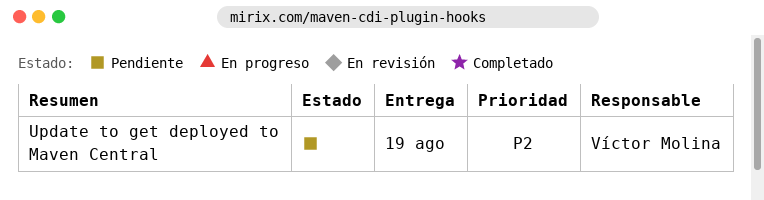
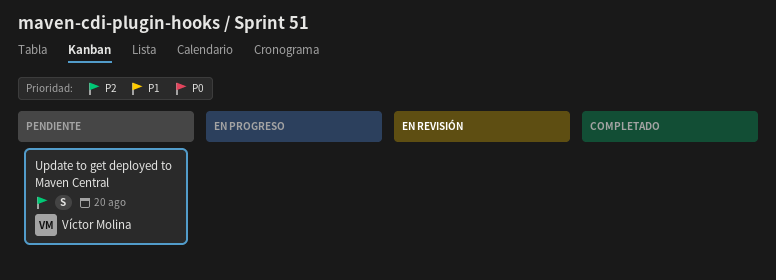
Update to get deployed to Maven Central, due: Aug 19 -> Aug 20

